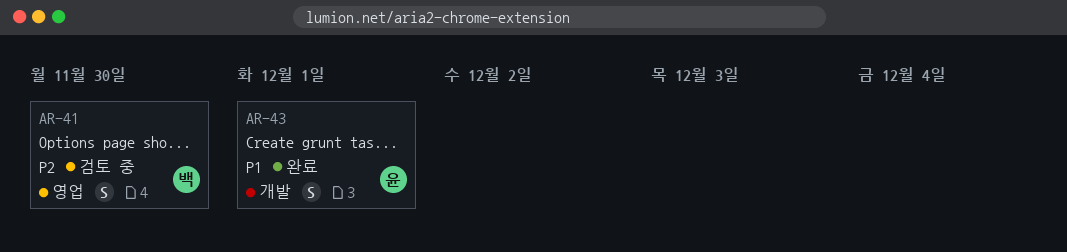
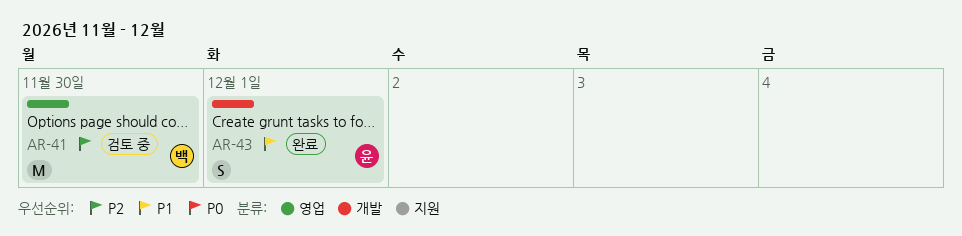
AR-41, estimate: S -> M

